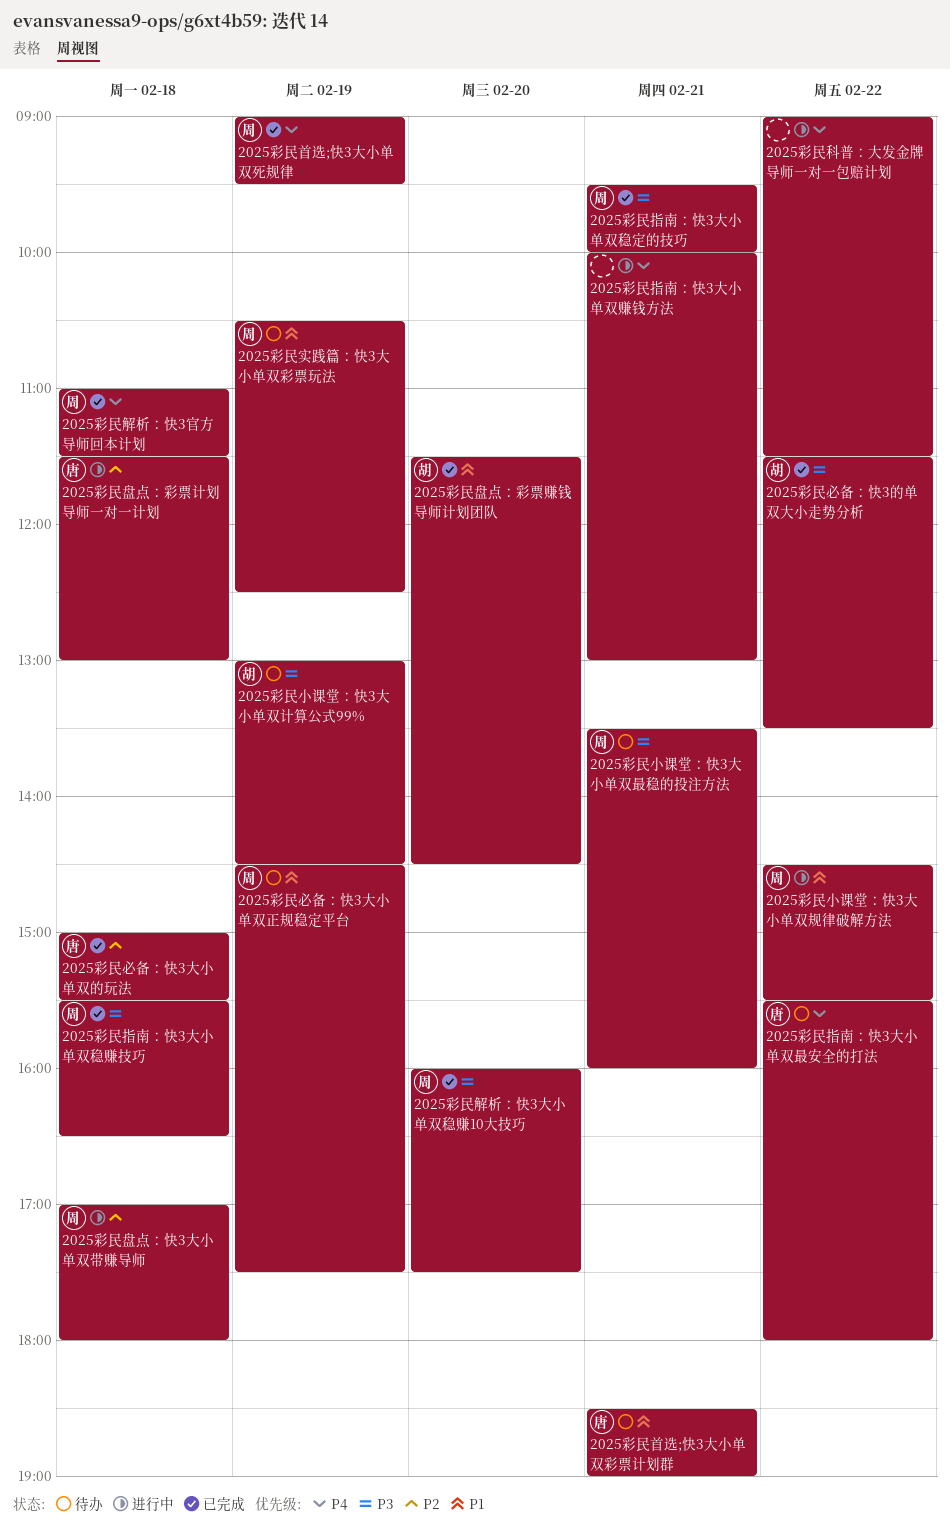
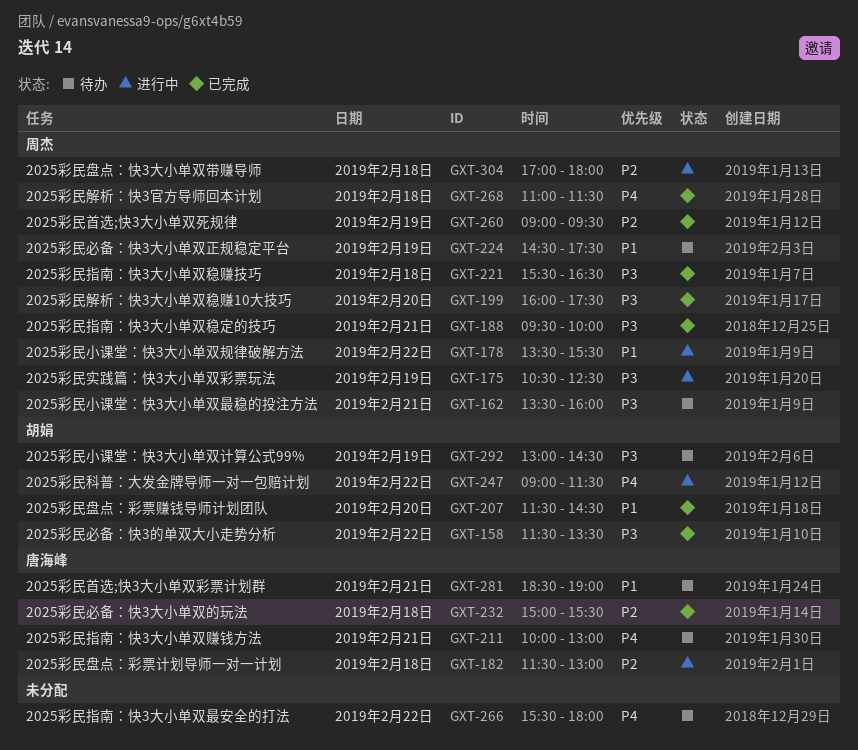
2025彩民实践篇：快3大小单双彩票玩法, status: 待办 -> 进行中
2025彩民实践篇：快3大小单双彩票玩法, priority: P1 -> P3
2025彩民小课堂：快3大小单双规律破解方法, begins: 14:30 -> 13:30
2025彩民指南：快3大小单双最安全的打法, owner: 唐海峰 -> none
2025彩民指南：快3大小单双赚钱方法, status: 进行中 -> 待办
2025彩民指南：快3大小单双赚钱方法, owner: none -> 唐海峰
2025彩民科普：大发金牌导师一对一包赔计划, owner: none -> 胡娟
2025彩民首选;快3大小单双死规律, priority: P4 -> P2

